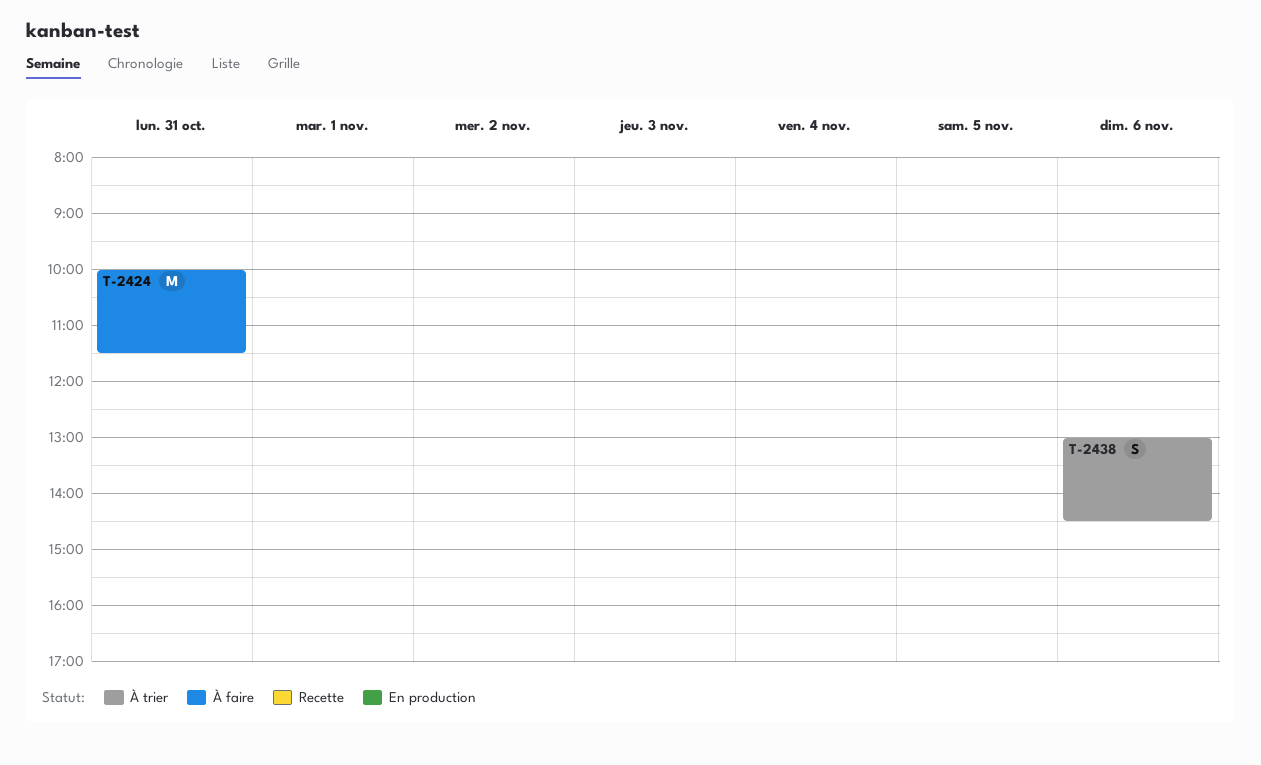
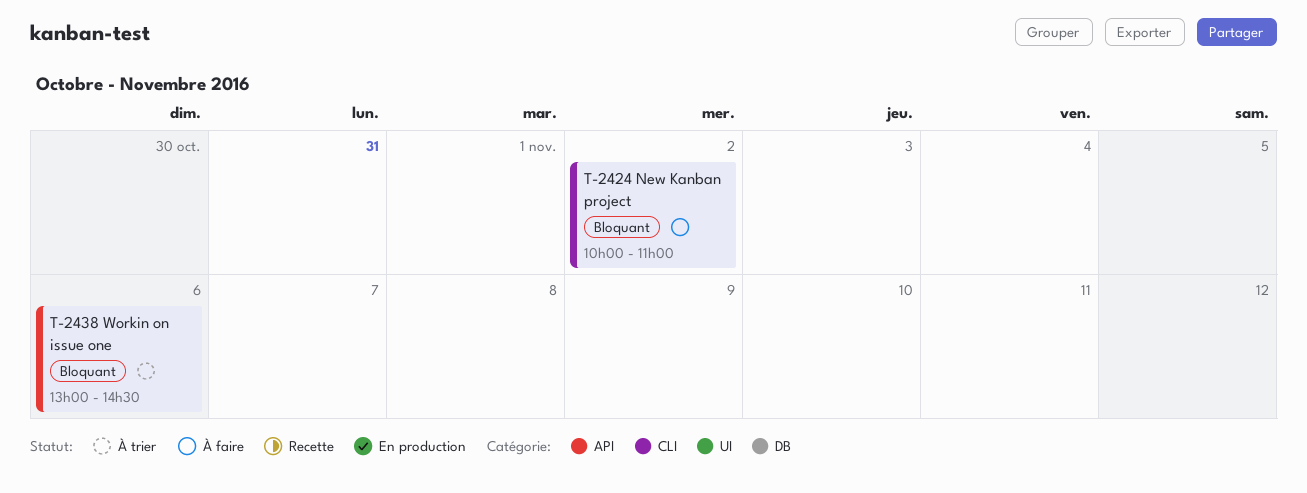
T-2424, day: Oct 31 -> Nov 2
T-2424, ends: 11:30 -> 11:00

